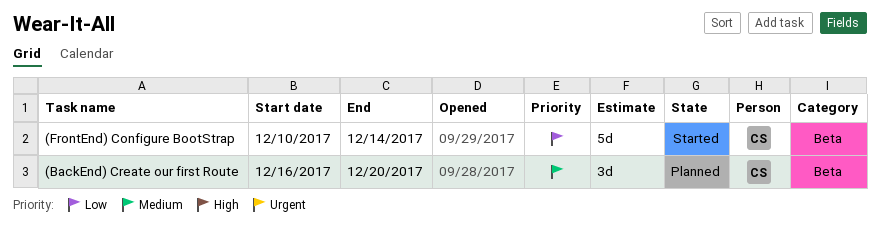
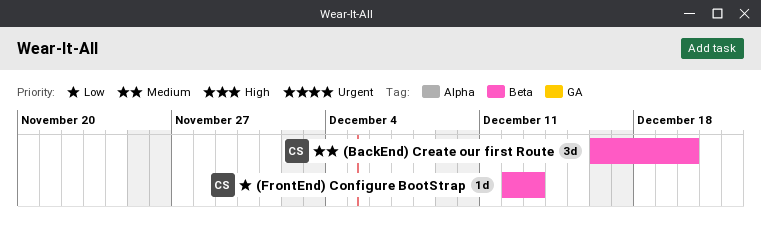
(FrontEnd) Configure BootStrap, estimate: 5d -> 1d
(FrontEnd) Configure BootStrap, start: Dec 10 -> Dec 12
(FrontEnd) Configure BootStrap, due: Dec 14 -> Dec 13

